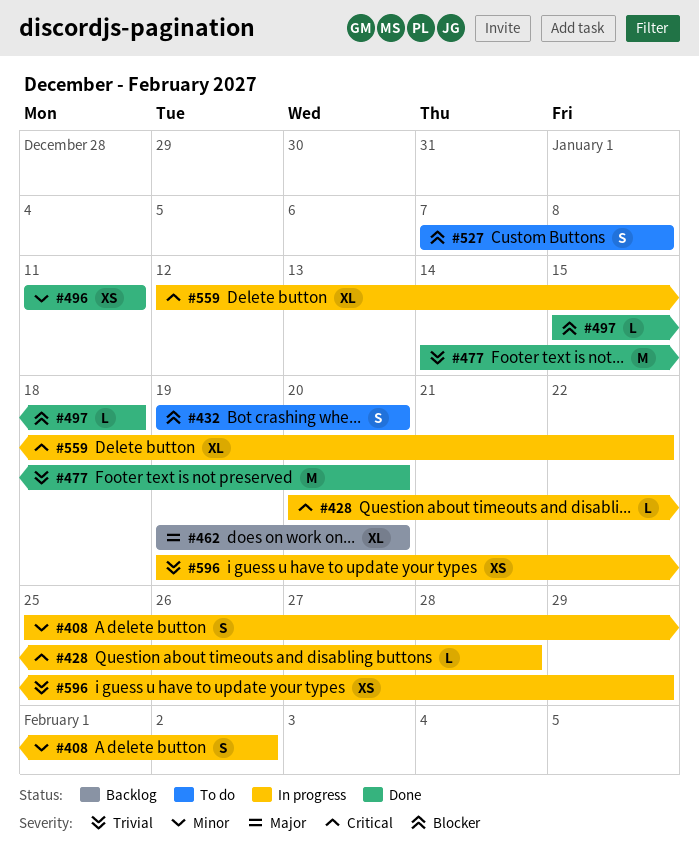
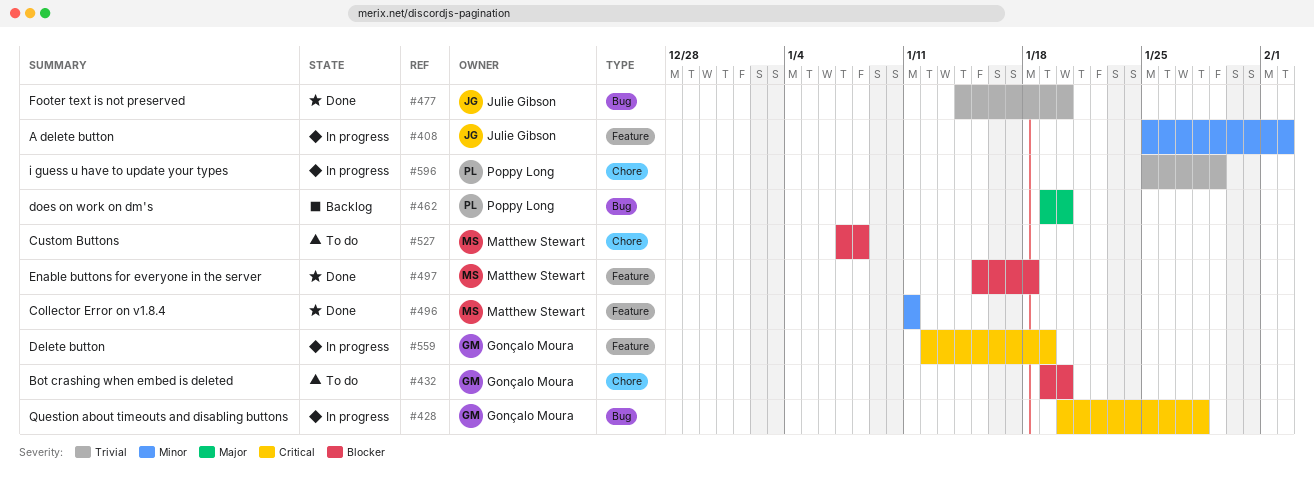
#559, due: Jan 22 -> Jan 19
#596, start: Jan 19 -> Jan 25

